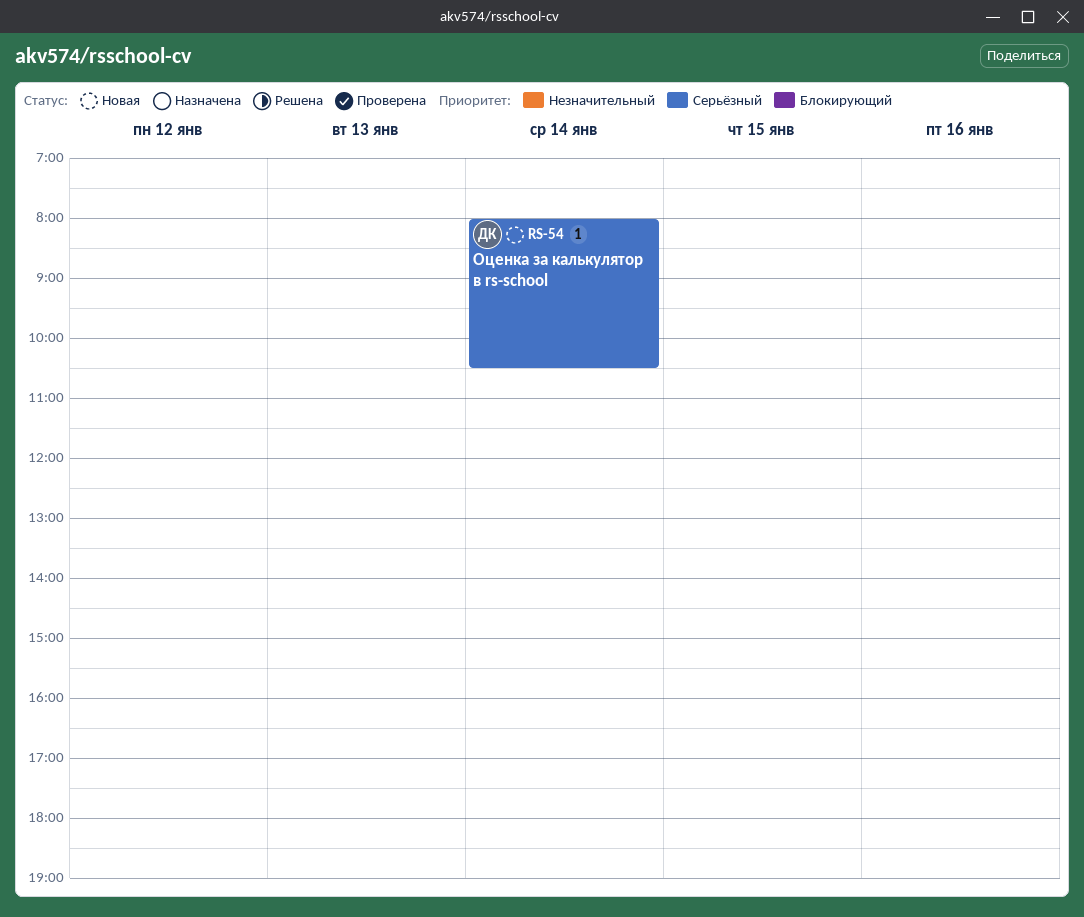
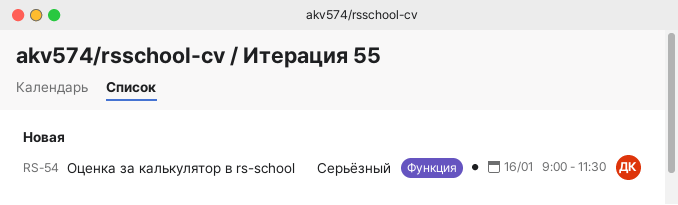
RS-54, day: Jan 14 -> Jan 16
RS-54, begins: 08:00 -> 09:00
RS-54, ends: 10:30 -> 11:30

